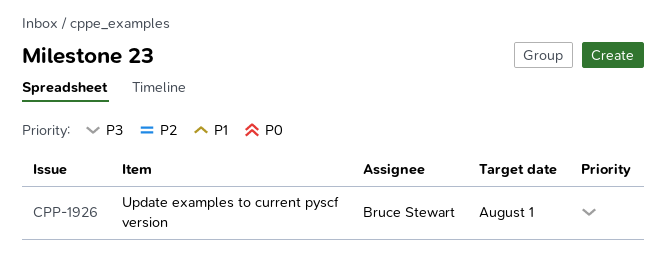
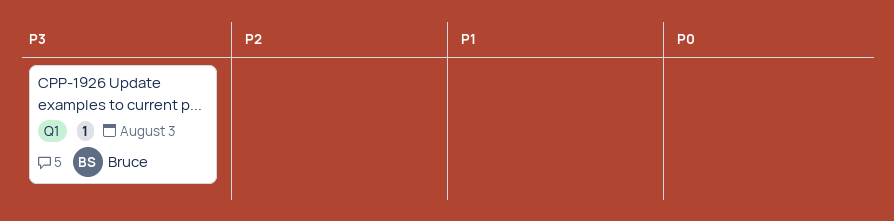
CPP-1926, due: Aug 1 -> Aug 3

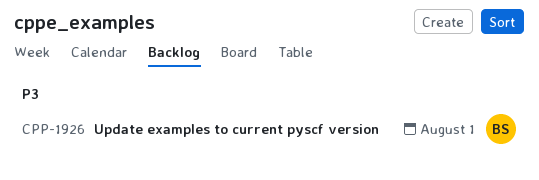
CPP-1926, due: Aug 3 -> Aug 1

